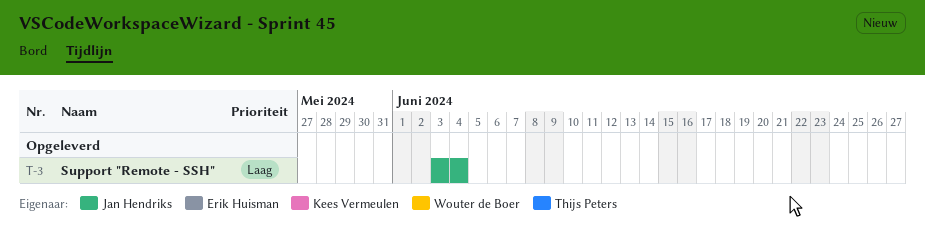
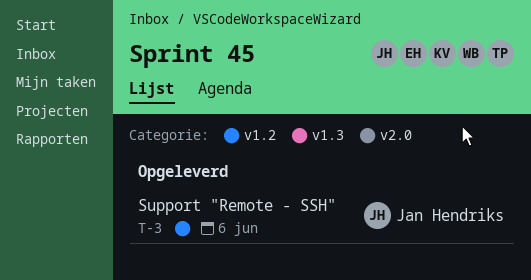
T-3, due: Jun 4 -> Jun 6

